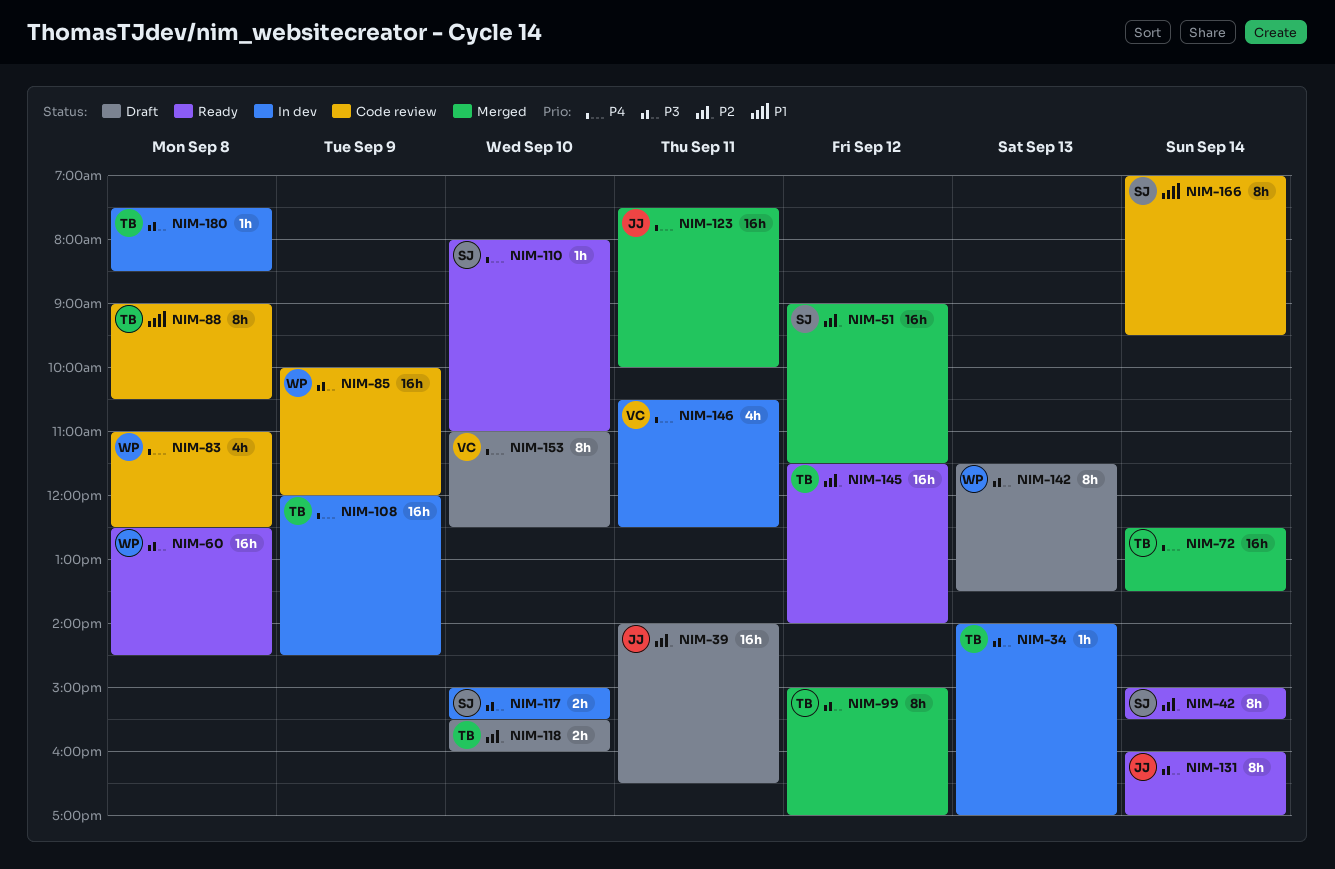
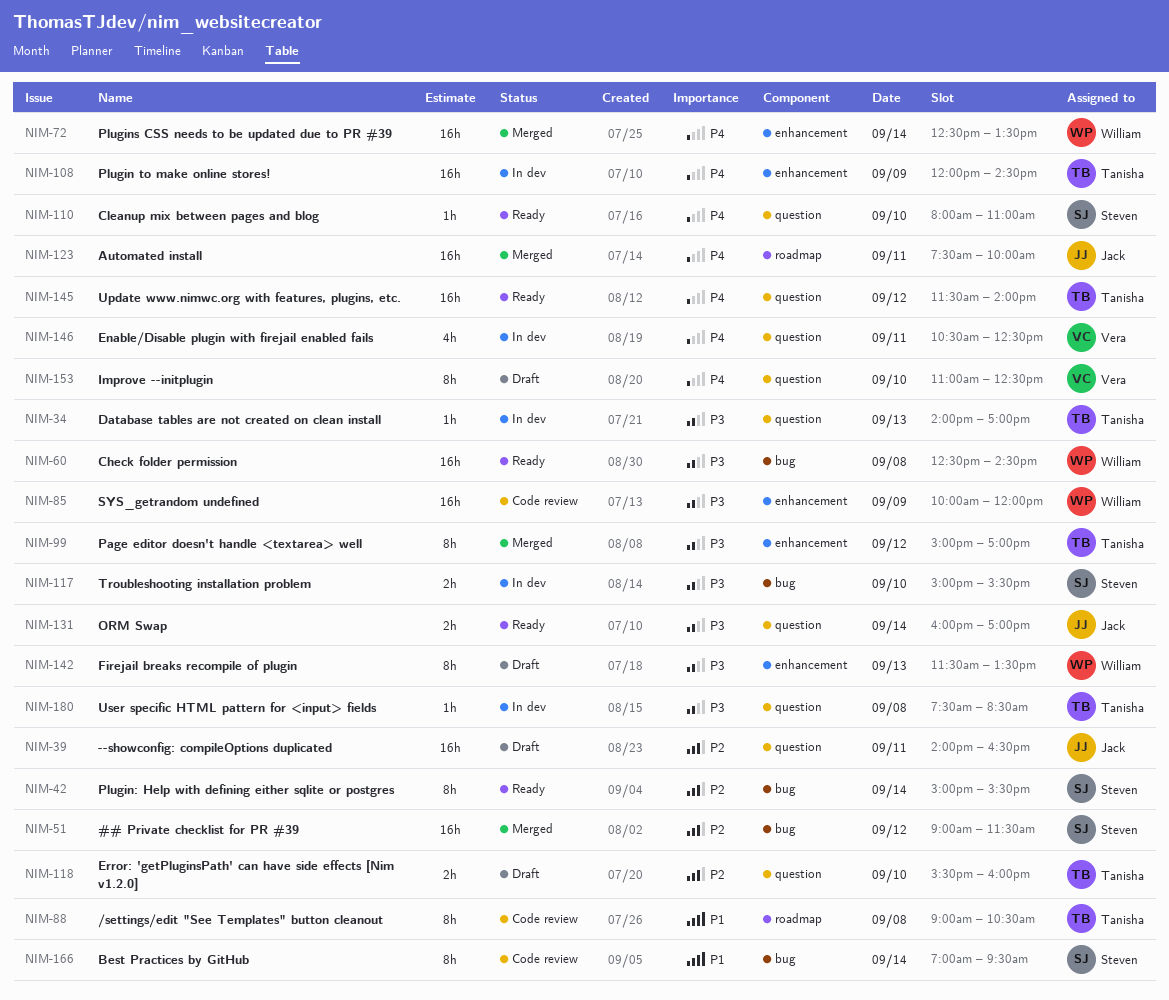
NIM-72, owner: Tanisha -> William
NIM-83: present -> none
NIM-131, estimate: 8h -> 2h
NIM-145, priority: P2 -> P4

